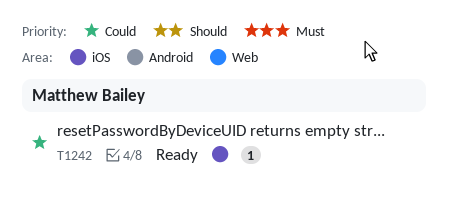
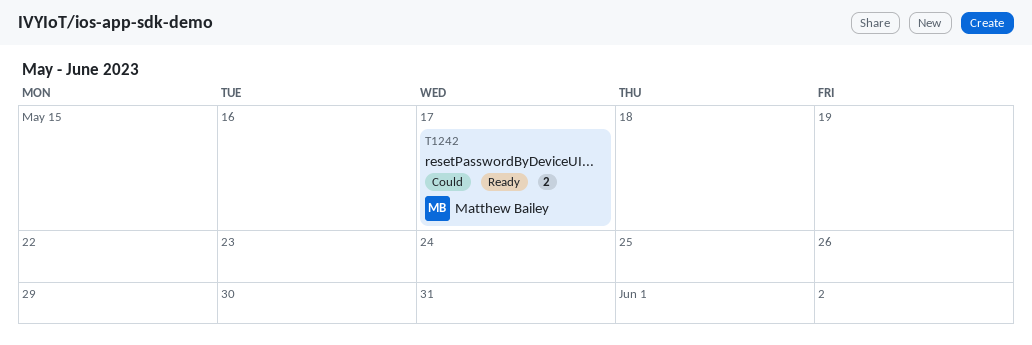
T1242, estimate: 1 -> 2

